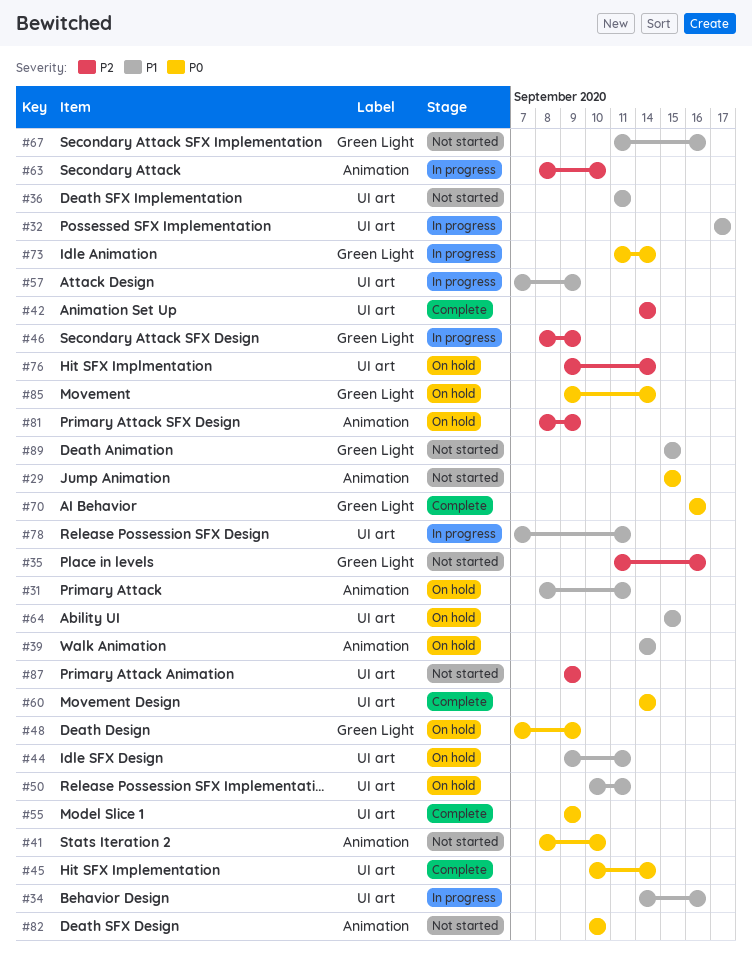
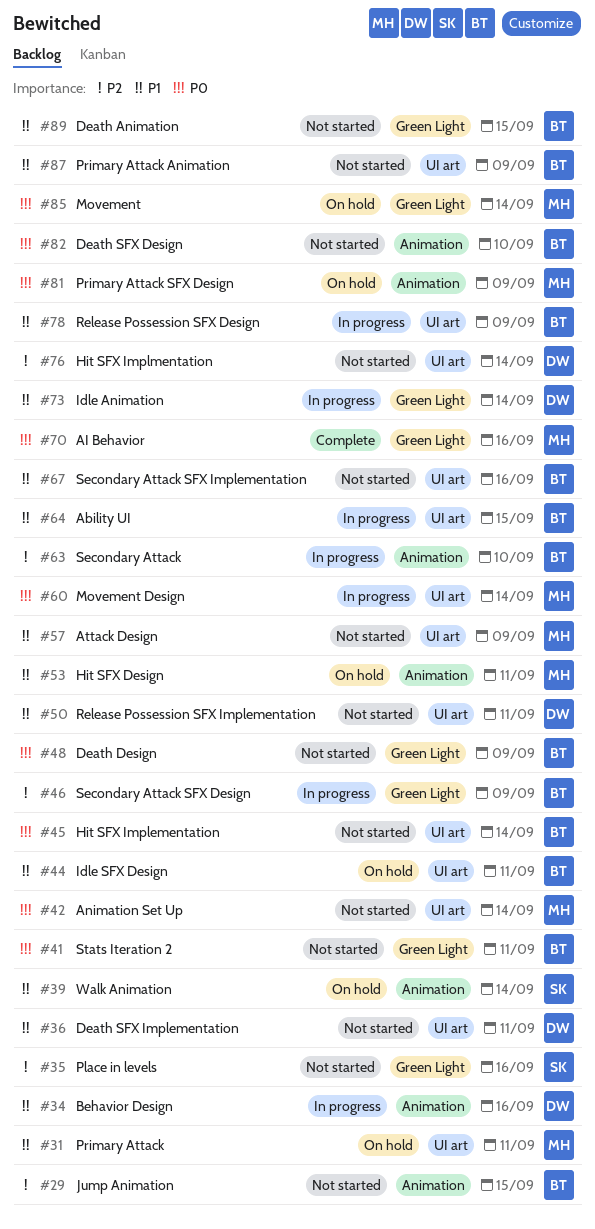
#29, priority: P0 -> P2
#31, label: Animation -> UI art
#32: present -> none
#34, label: UI art -> Animation
#41, label: Animation -> Green Light
#41, due: Sep 10 -> Sep 11
#42, status: Complete -> Not started
#42, priority: P2 -> P0
#45, status: Complete -> Not started
#48, status: On hold -> Not started
#50, status: On hold -> Not started
#53: none -> present
#55: present -> none
#57, status: In progress -> Not started
#60, status: Complete -> In progress
#64, status: On hold -> In progress
#67, label: Green Light -> UI art
#73, priority: P0 -> P1
#76, status: On hold -> Not started
#78, due: Sep 11 -> Sep 9
#81, priority: P2 -> P0
#87, priority: P2 -> P1

